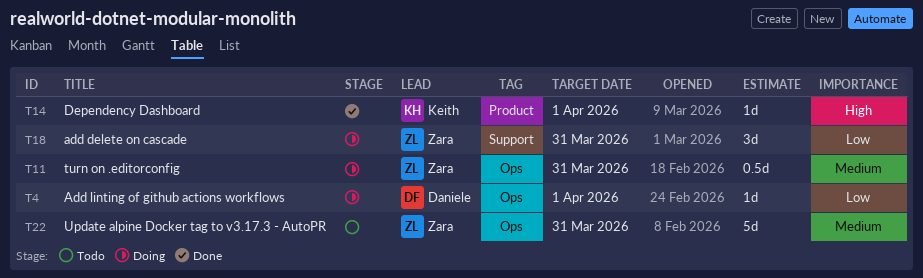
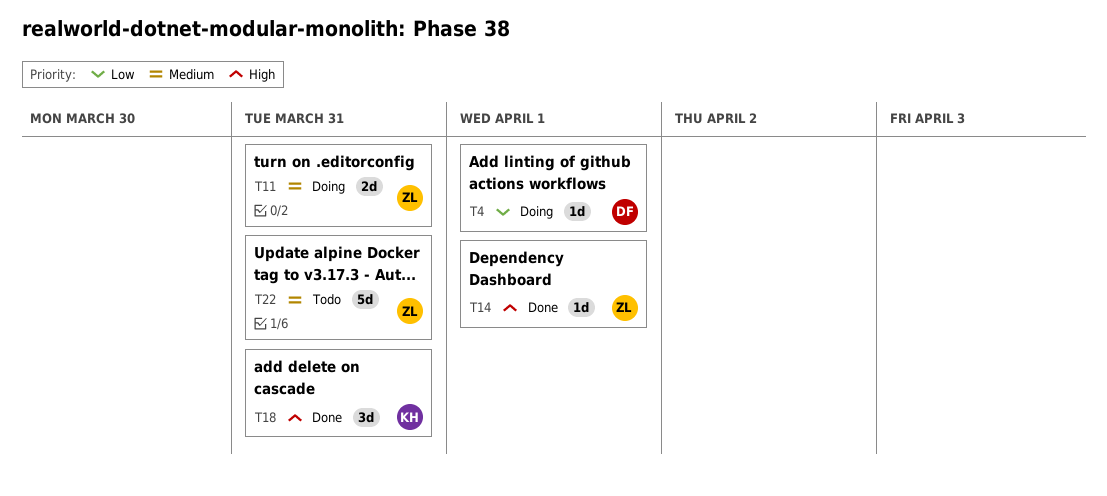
T11, estimate: 0.5d -> 2d
T14, owner: Keith -> Zara
T18, status: Doing -> Done
T18, owner: Zara -> Keith
T18, priority: Low -> High

